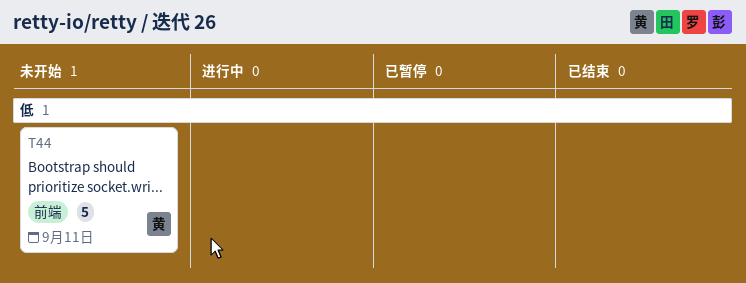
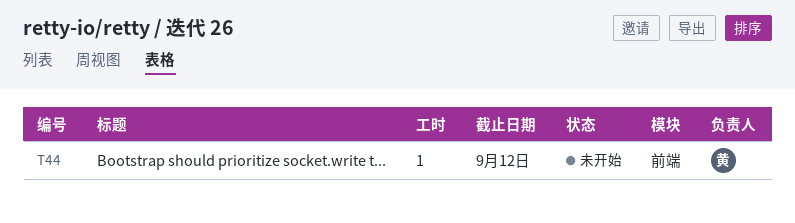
T44, estimate: 5 -> 1
T44, due: Sep 11 -> Sep 12

